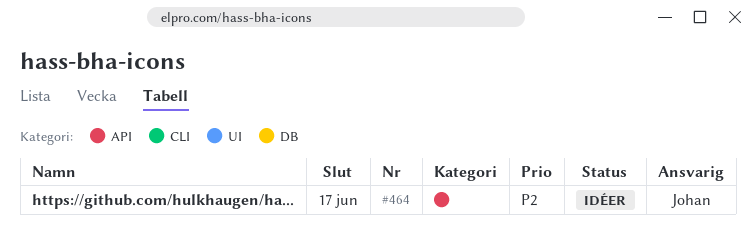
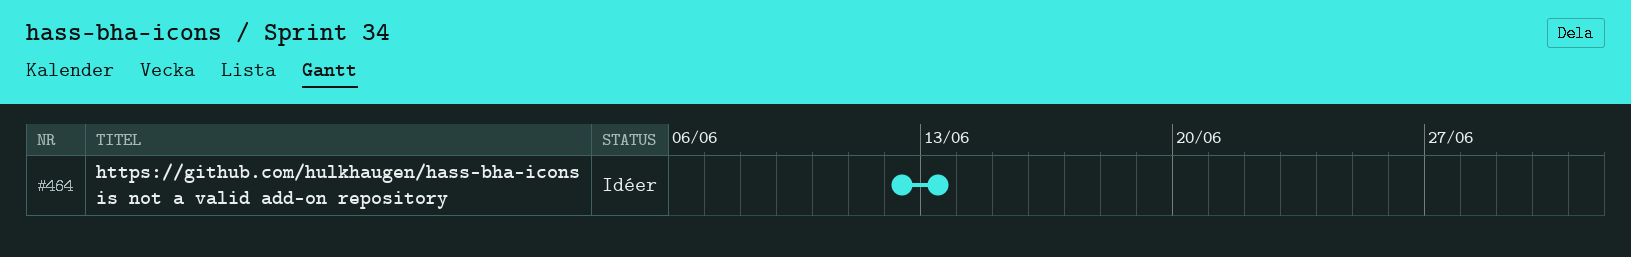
#464, due: Jun 17 -> Jun 13

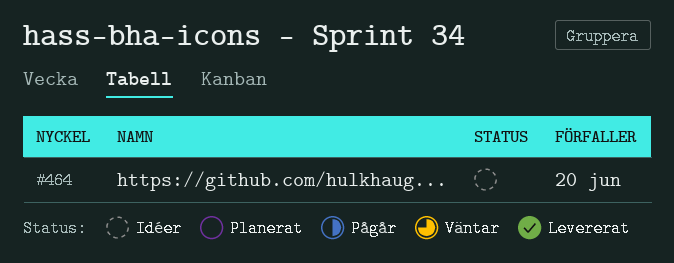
#464, due: Jun 13 -> Jun 20

